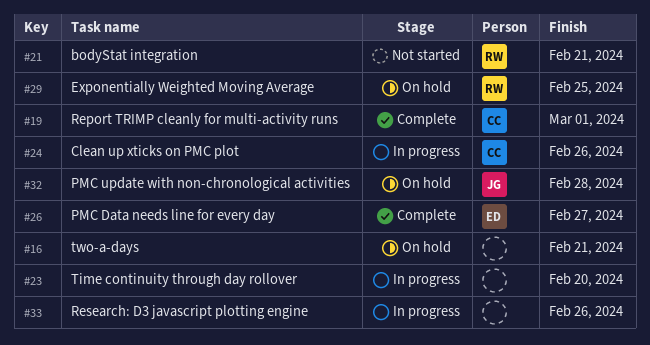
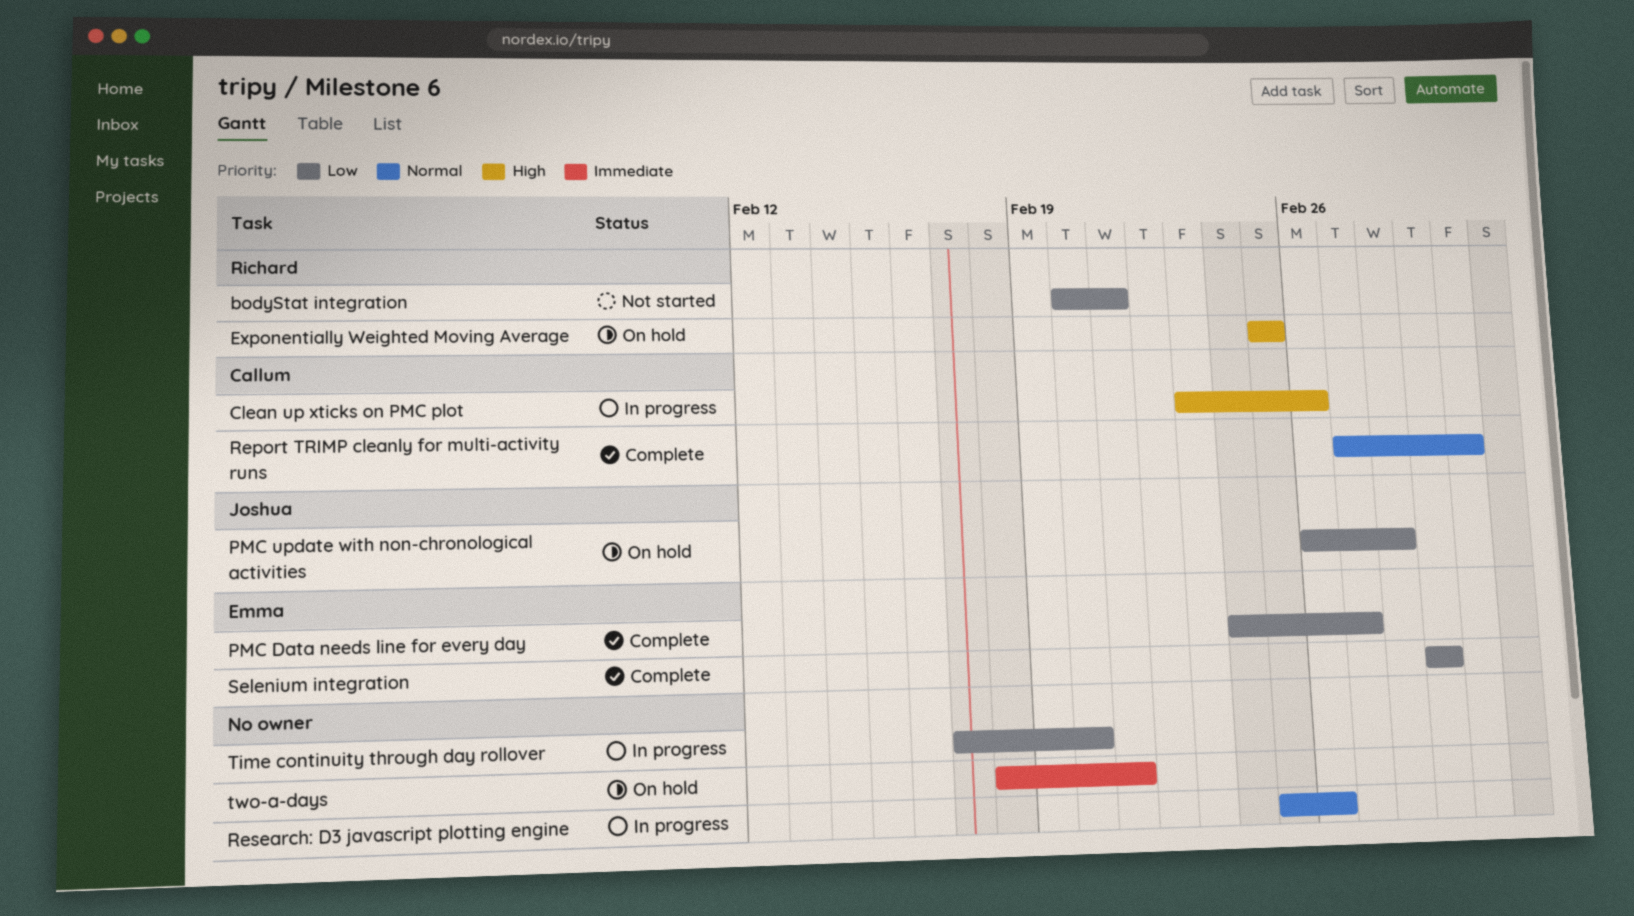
Selenium integration: none -> present

